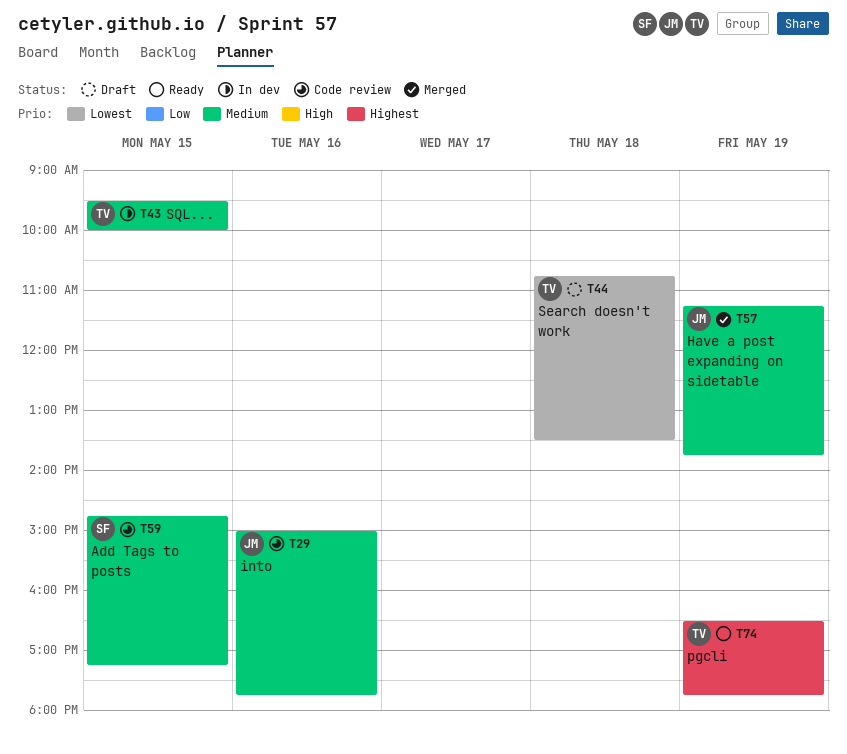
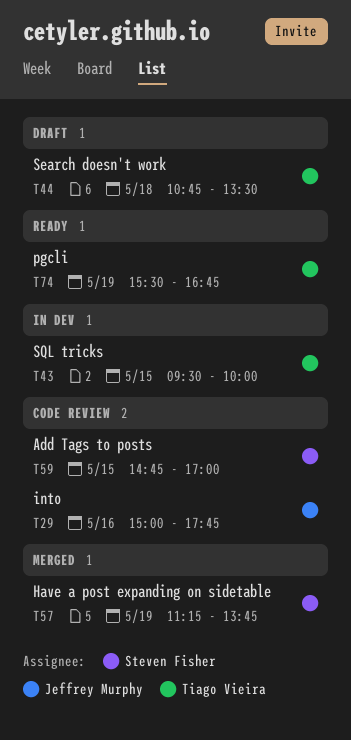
T57, owner: Jeffrey Murphy -> Steven Fisher
T59, ends: 17:15 -> 17:00
T74, begins: 16:30 -> 15:30
T74, ends: 17:45 -> 16:45

